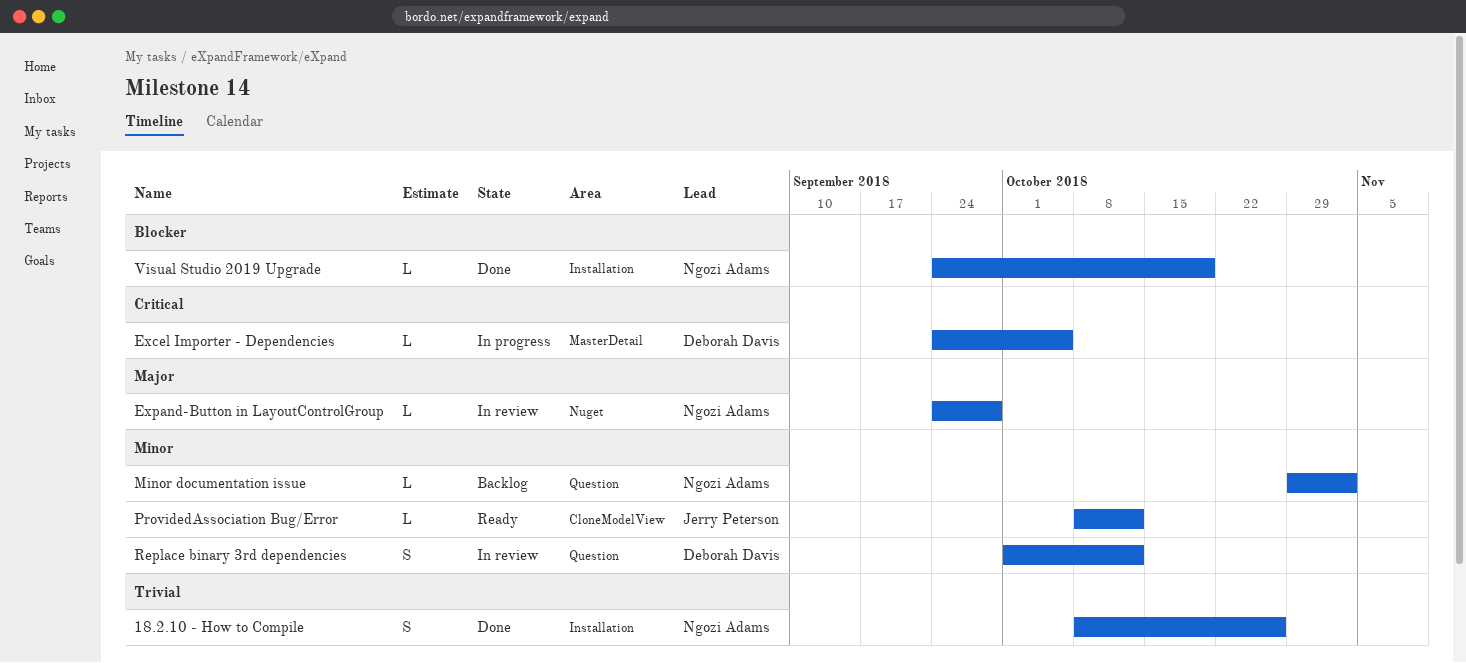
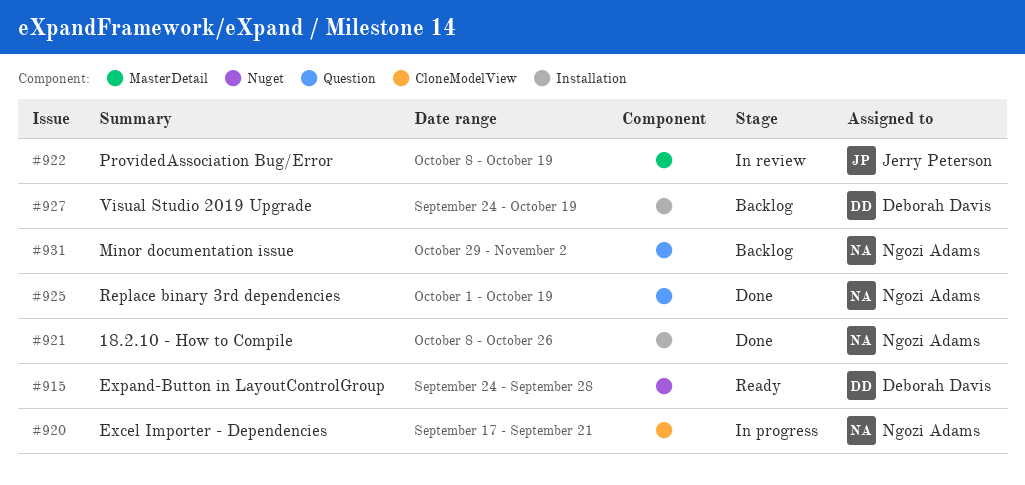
Excel Importer - Dependencies, owner: Deborah Davis -> Ngozi Adams
Excel Importer - Dependencies, label: MasterDetail -> CloneModelView
Excel Importer - Dependencies, start: Sep 24 -> Sep 17
Excel Importer - Dependencies, due: Oct 5 -> Sep 21
Expand-Button in LayoutControlGroup, status: In review -> Ready
Expand-Button in LayoutControlGroup, owner: Ngozi Adams -> Deborah Davis
ProvidedAssociation Bug/Error, status: Ready -> In review
ProvidedAssociation Bug/Error, label: CloneModelView -> MasterDetail
ProvidedAssociation Bug/Error, due: Oct 12 -> Oct 19
Replace binary 3rd dependencies, status: In review -> Done
Replace binary 3rd dependencies, owner: Deborah Davis -> Ngozi Adams
Replace binary 3rd dependencies, due: Oct 12 -> Oct 19
Visual Studio 2019 Upgrade, status: Done -> Backlog
Visual Studio 2019 Upgrade, owner: Ngozi Adams -> Deborah Davis

